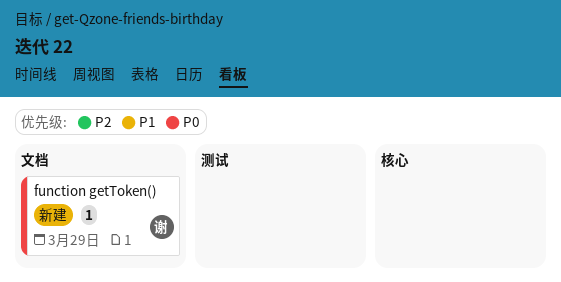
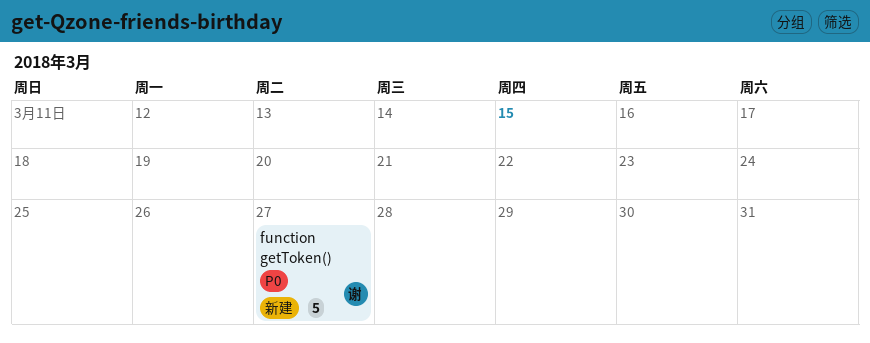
function getToken(), estimate: 1 -> 5
function getToken(), due: Mar 29 -> Mar 27

